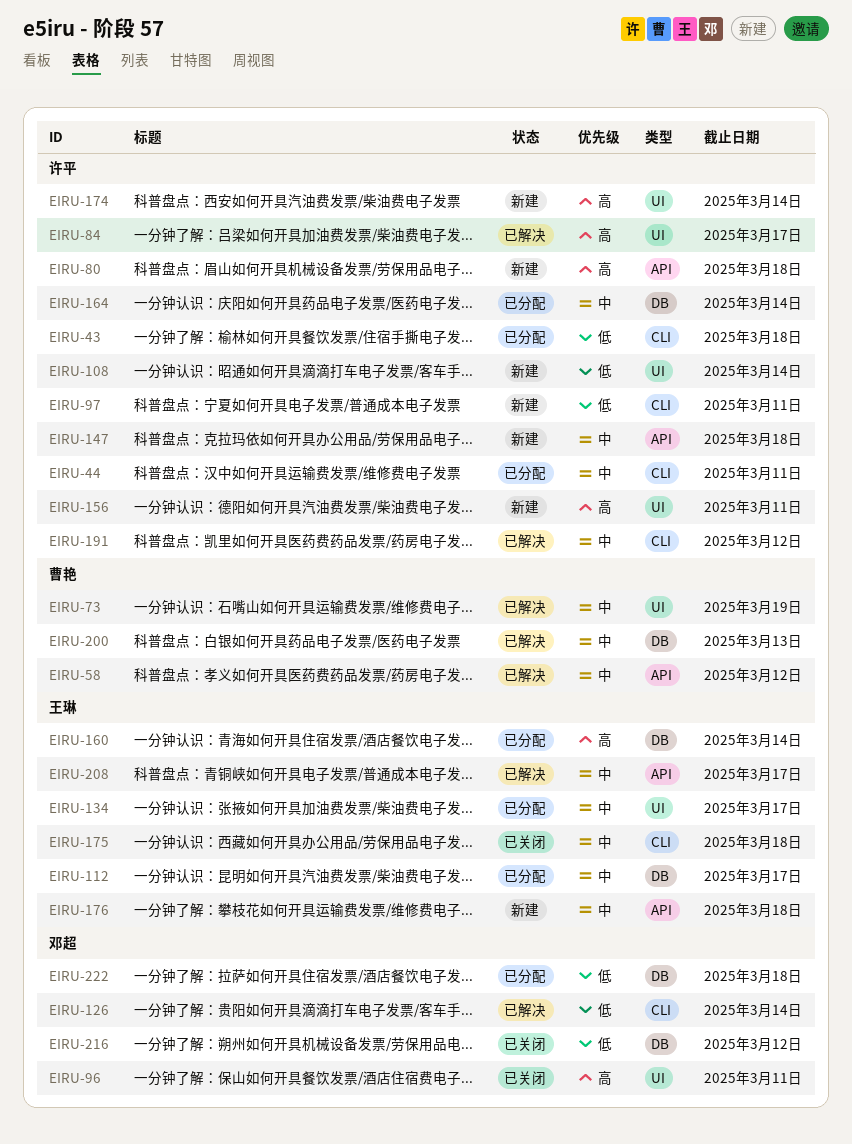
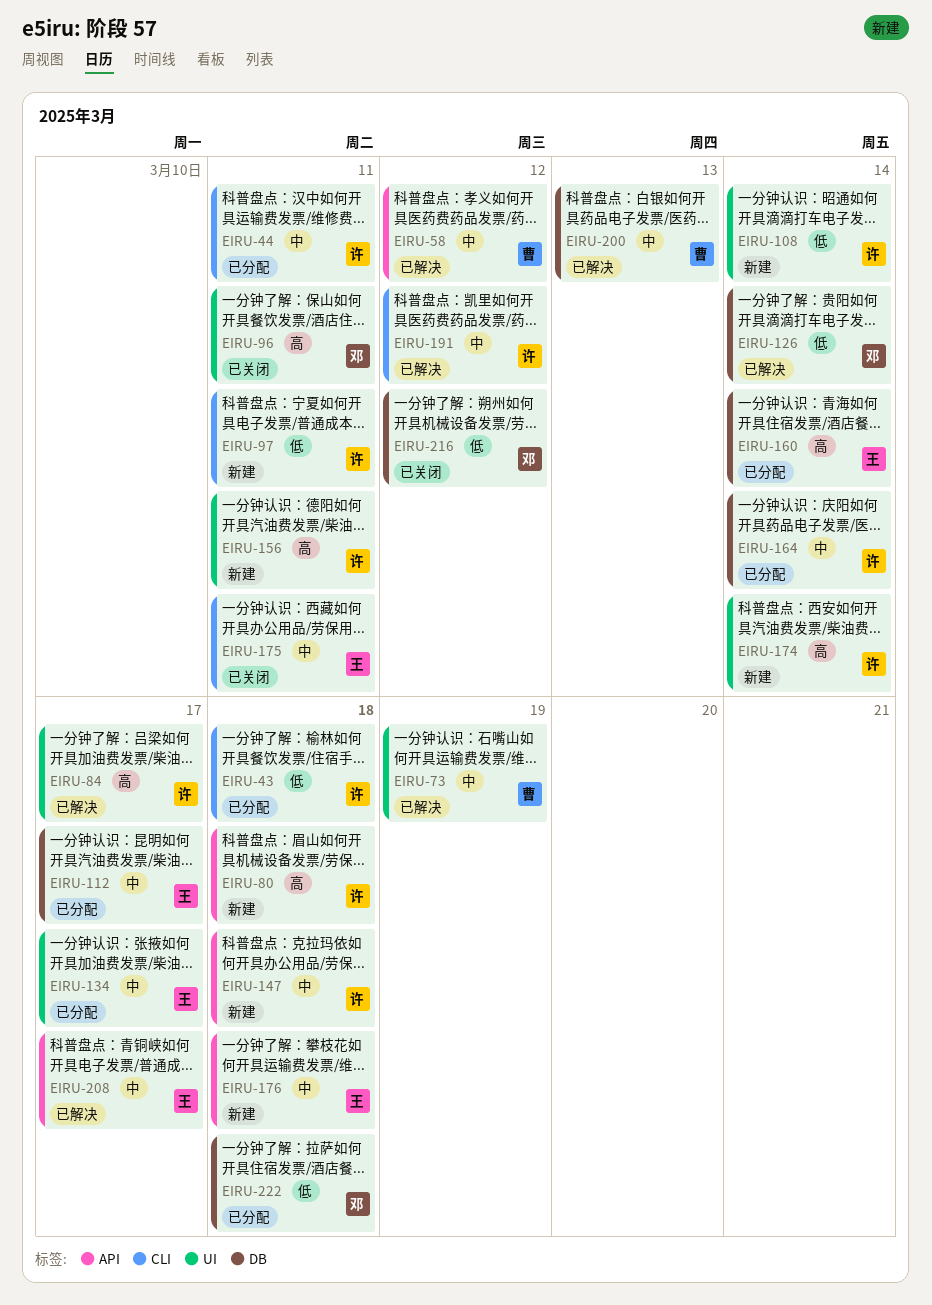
EIRU-126, label: CLI -> DB
EIRU-175, due: Mar 18 -> Mar 11

